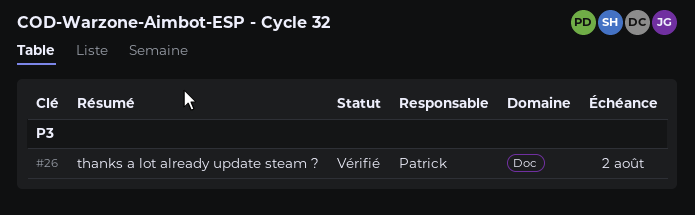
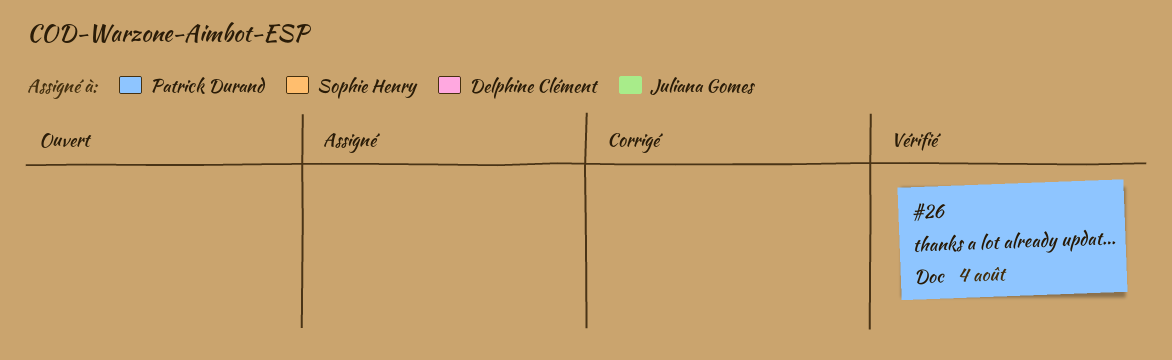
#26, due: Aug 2 -> Aug 4

